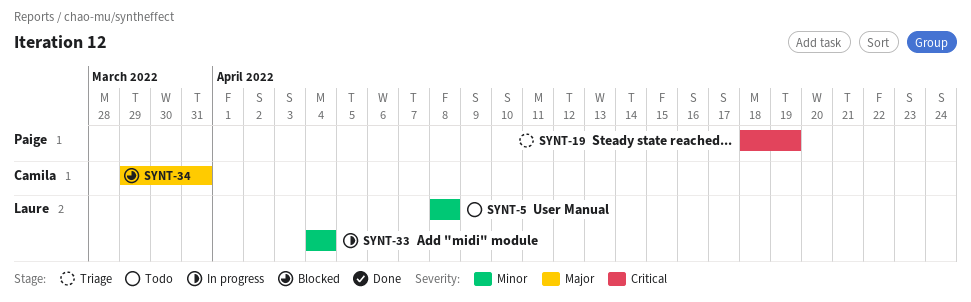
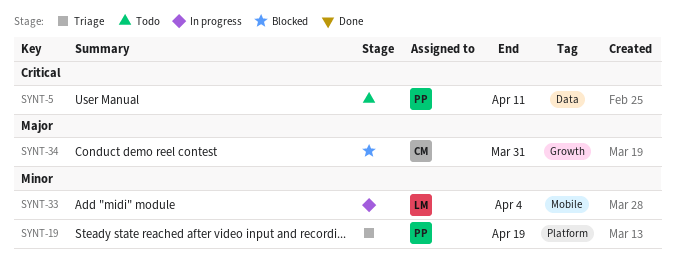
SYNT-5, owner: Laure -> Paige
SYNT-5, priority: Minor -> Critical
SYNT-5, due: Apr 8 -> Apr 11
SYNT-19, priority: Critical -> Minor

